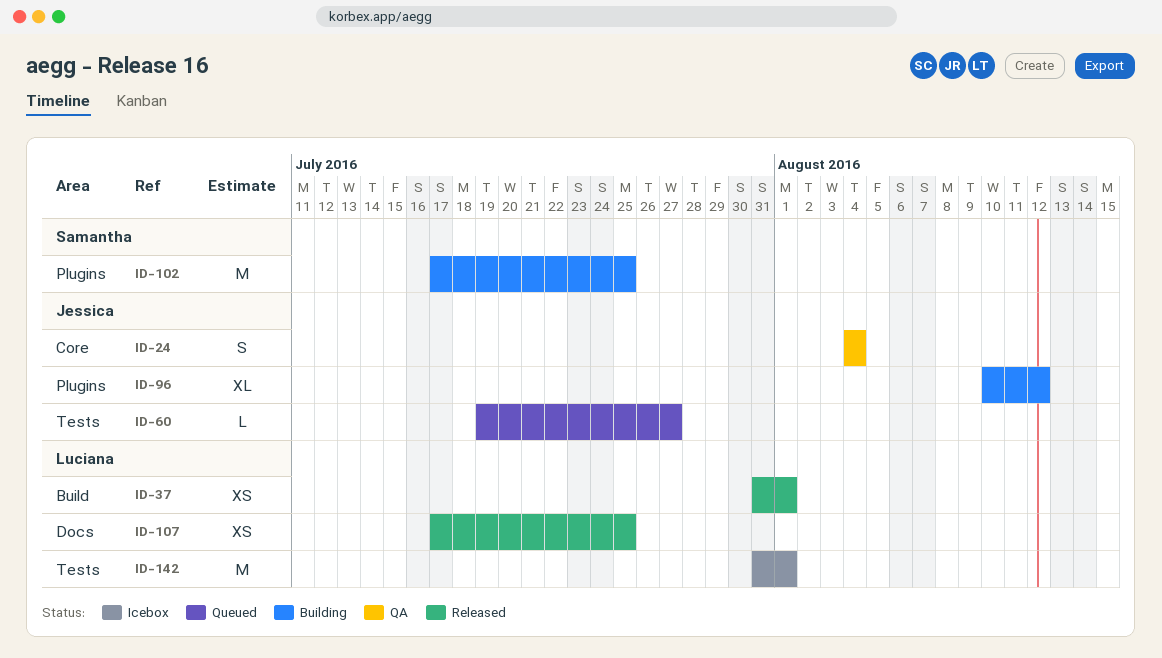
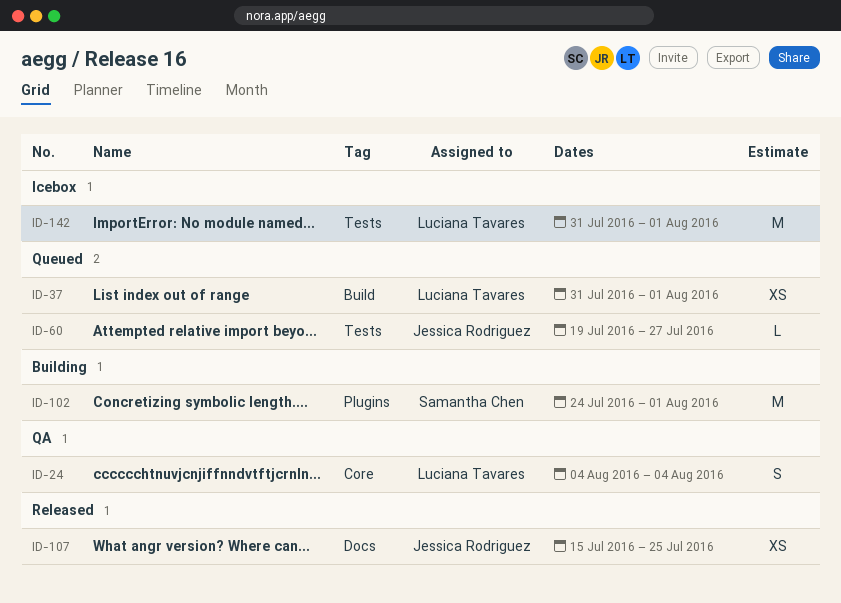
ID-24, owner: Jessica Rodriguez -> Luciana Tavares
ID-37, status: Released -> Queued
ID-96: present -> none
ID-102, start: Jul 17 -> Jul 24
ID-102, due: Jul 25 -> Aug 1
ID-107, owner: Luciana Tavares -> Jessica Rodriguez
ID-107, start: Jul 17 -> Jul 15

